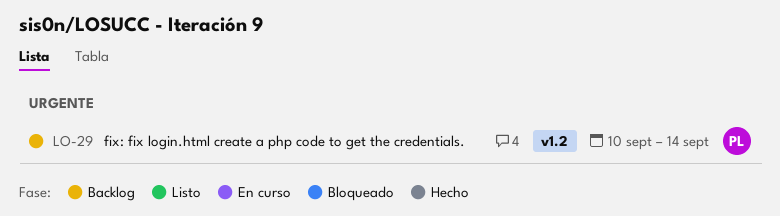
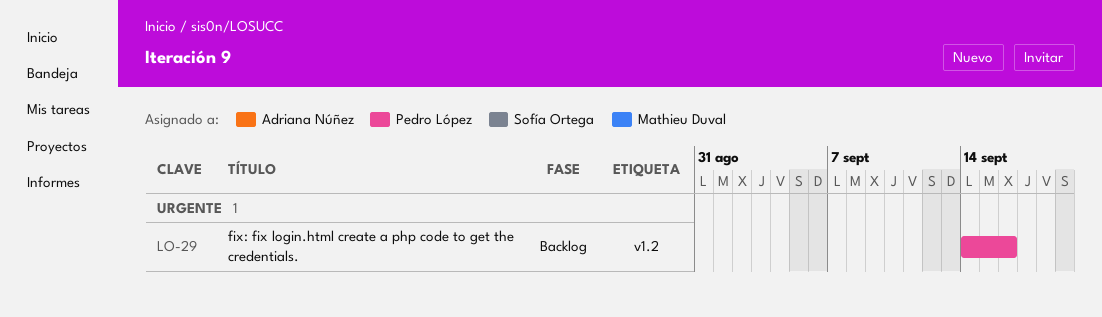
LO-29, start: Sep 10 -> Sep 14
LO-29, due: Sep 14 -> Sep 16

